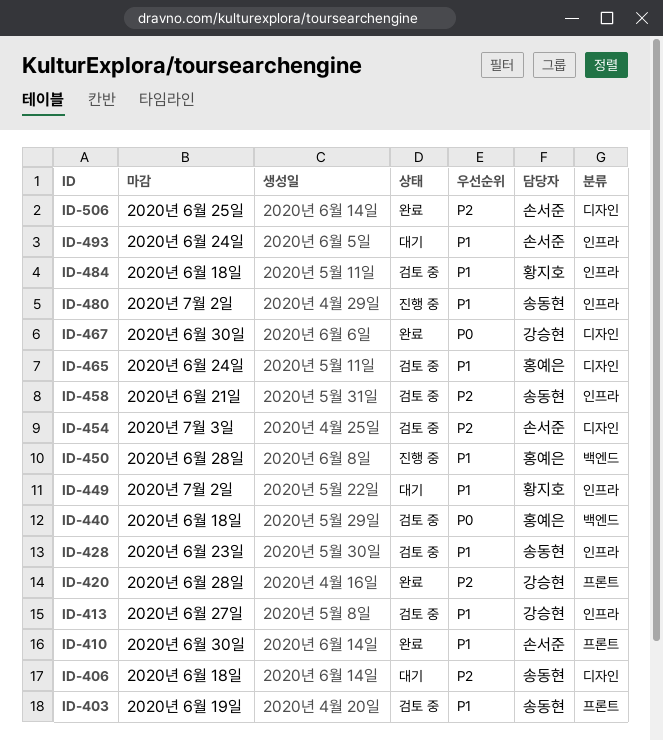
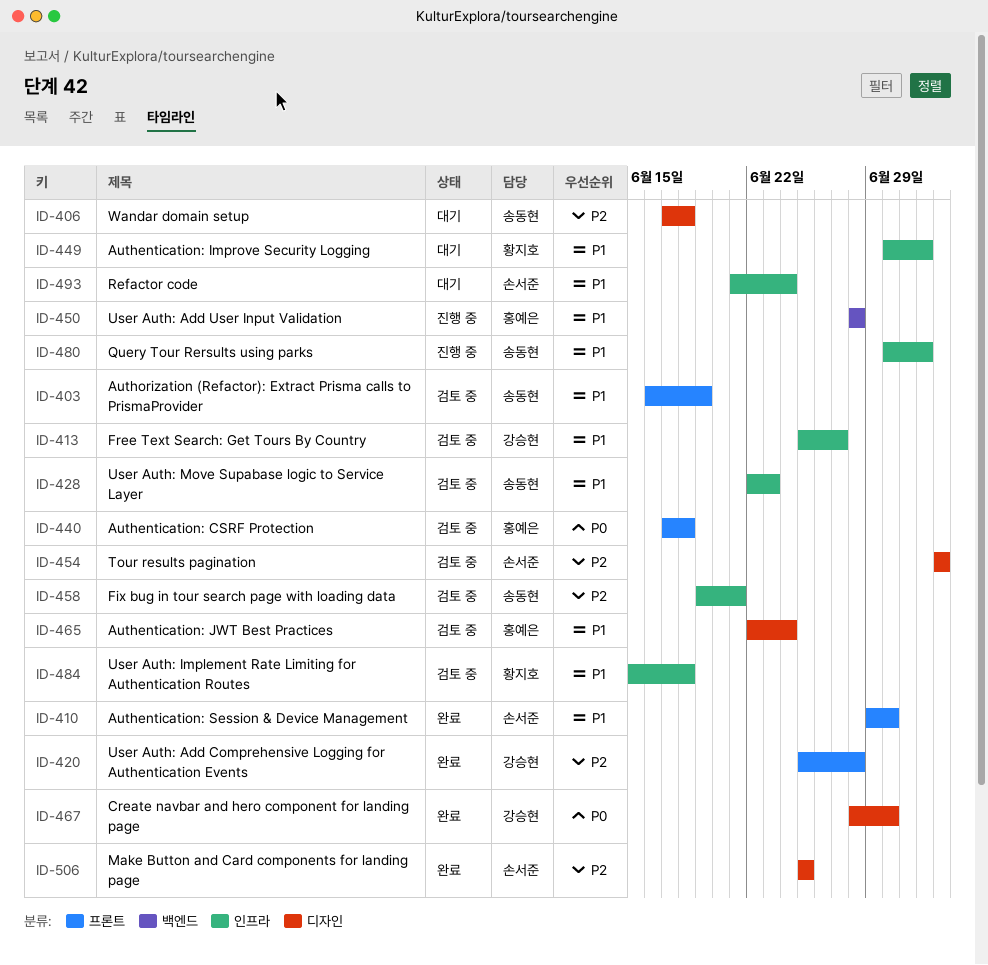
ID-440, label: 백엔드 -> 프론트

